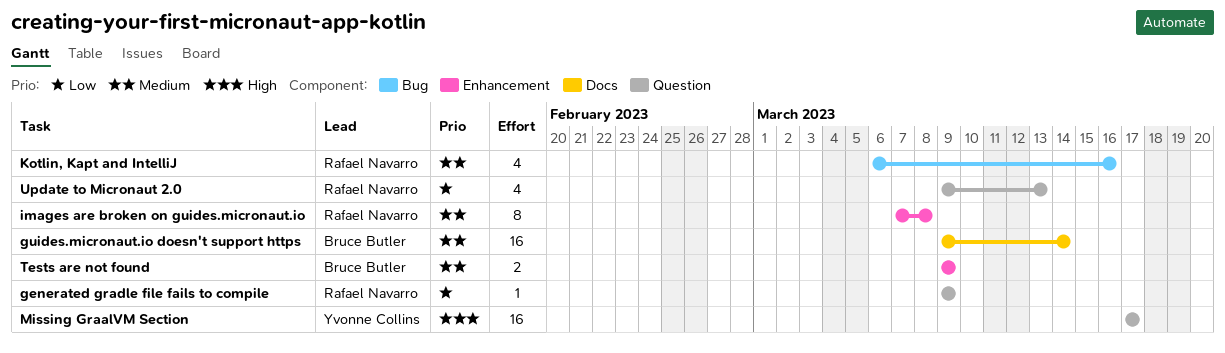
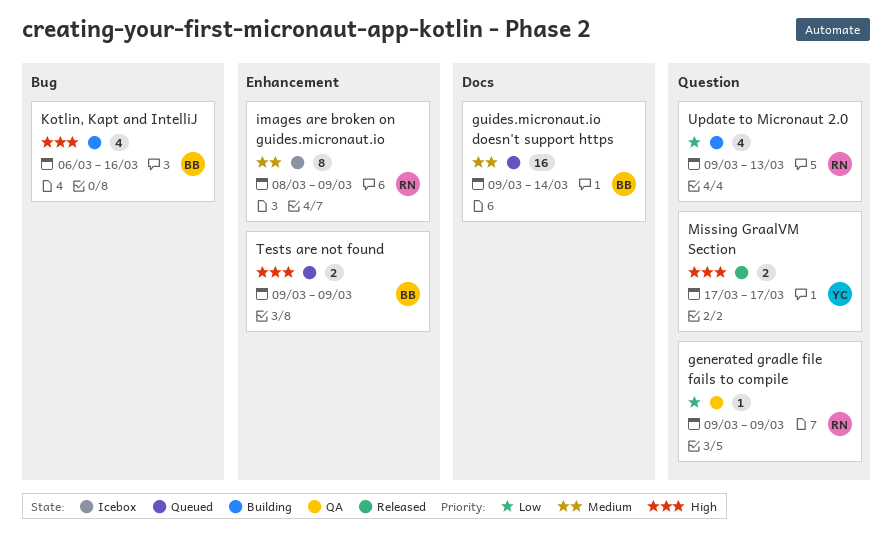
images are broken on guides.micronaut.io, start: Mar 7 -> Mar 8
images are broken on guides.micronaut.io, due: Mar 8 -> Mar 9
Kotlin, Kapt and IntelliJ, owner: Rafael Navarro -> Bruce Butler
Kotlin, Kapt and IntelliJ, priority: Medium -> High
Missing GraalVM Section, estimate: 16 -> 2
Tests are not found, priority: Medium -> High

